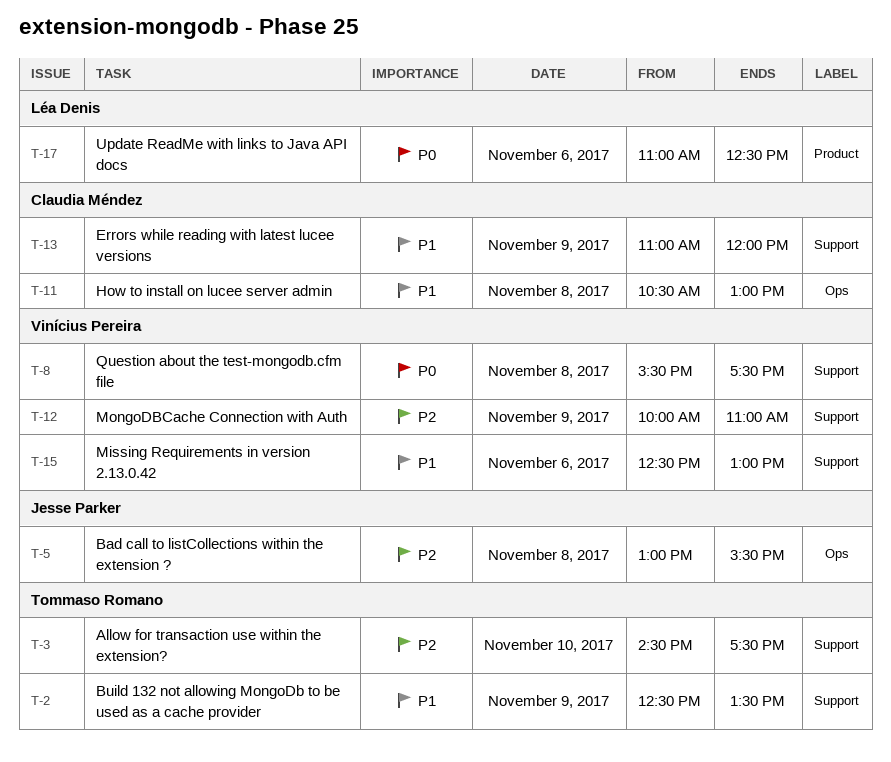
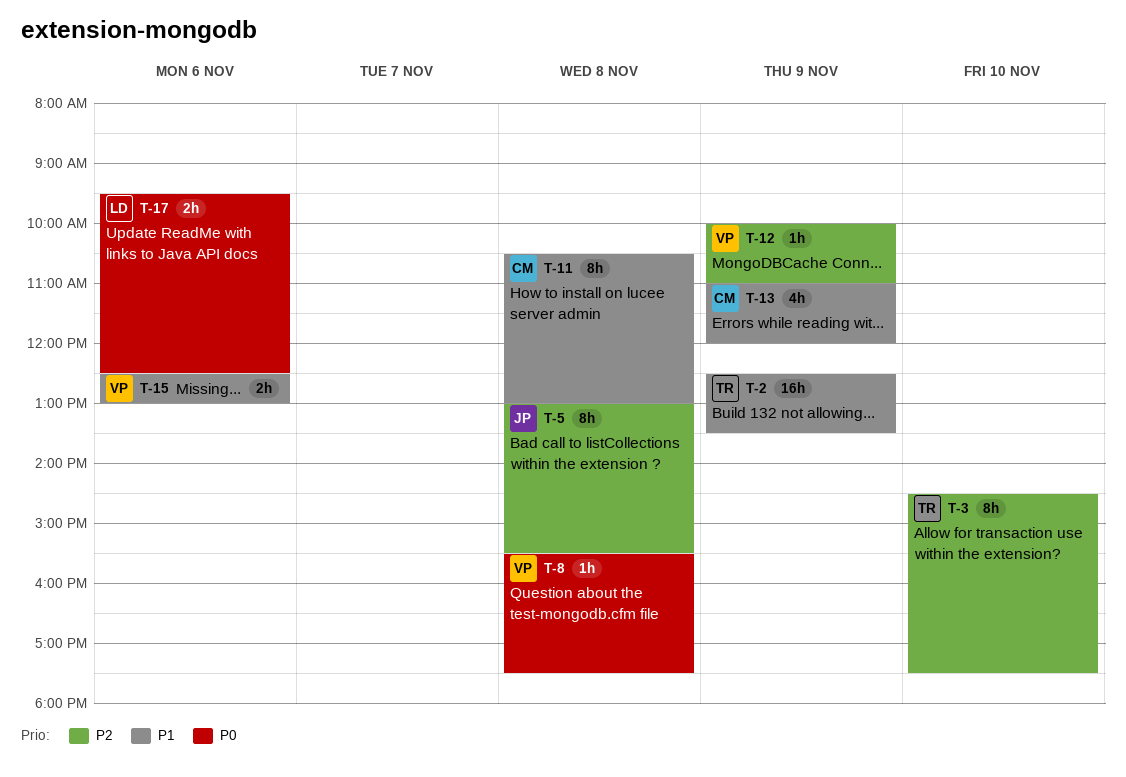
T-17, begins: 11:00 -> 09:30

